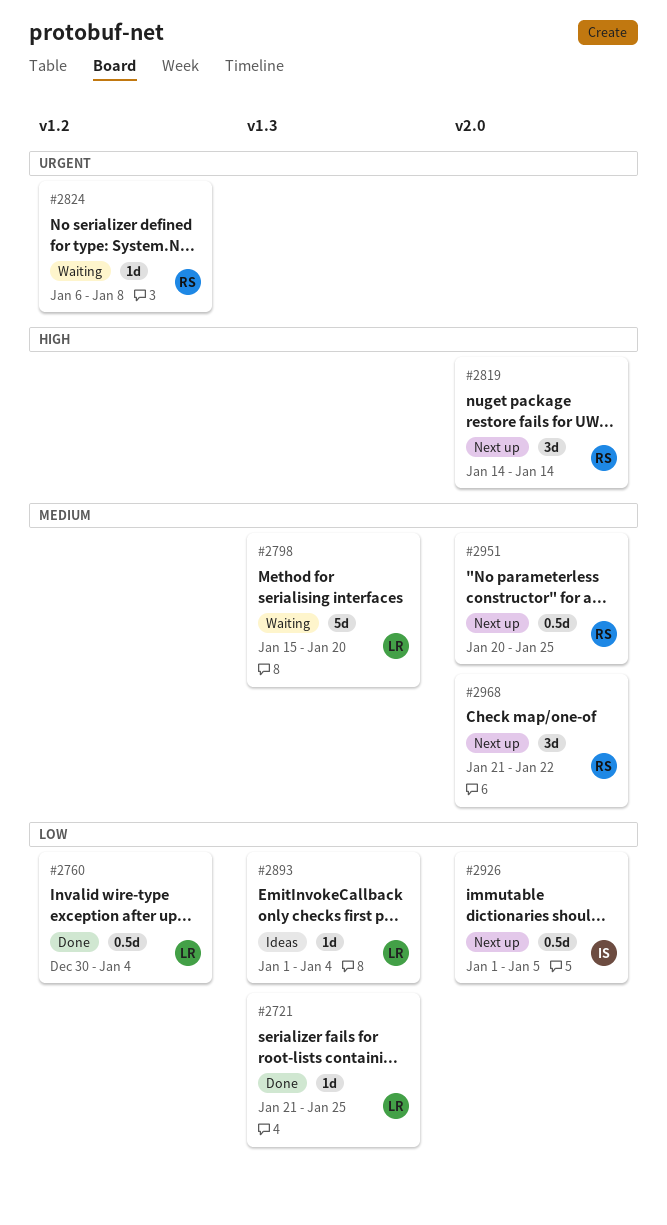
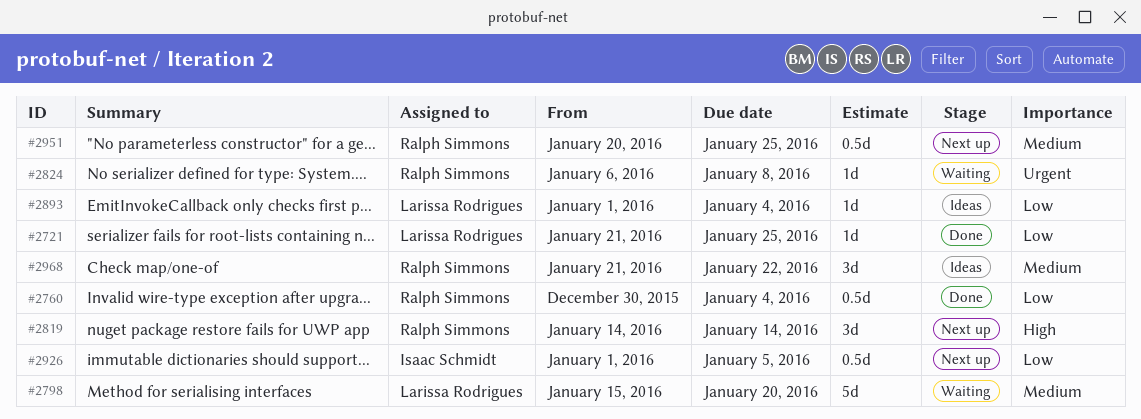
#2760, owner: Larissa Rodrigues -> Ralph Simmons
#2968, status: Next up -> Ideas

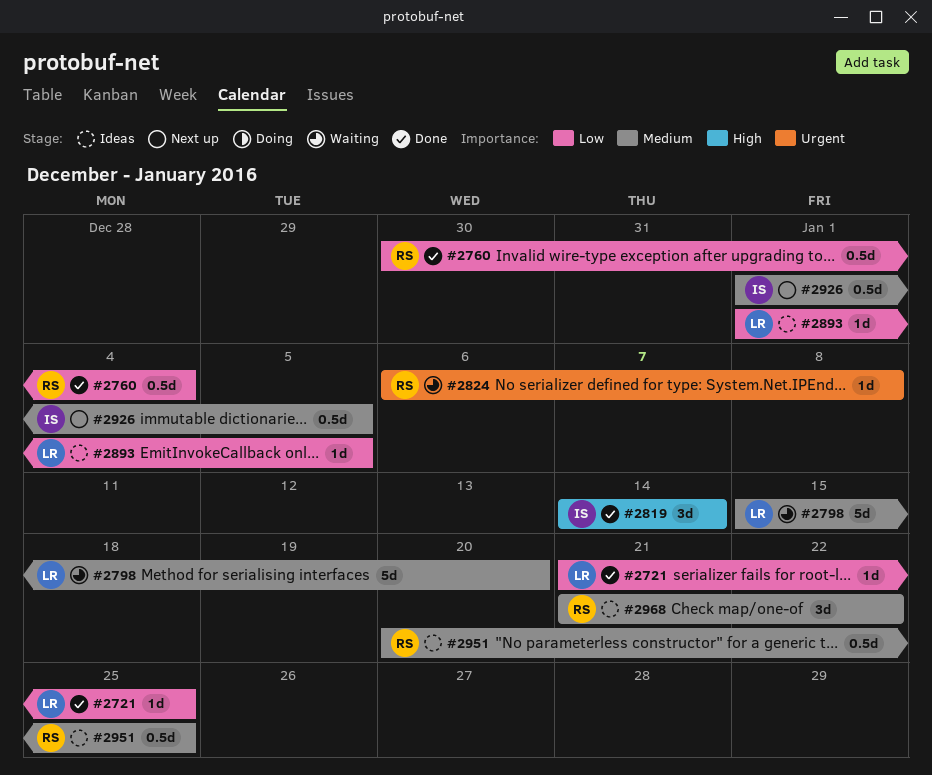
#2819, status: Next up -> Done
#2819, owner: Ralph Simmons -> Isaac Schmidt
#2893, due: Jan 4 -> Jan 5
#2926, priority: Low -> Medium
#2951, status: Next up -> Ideas

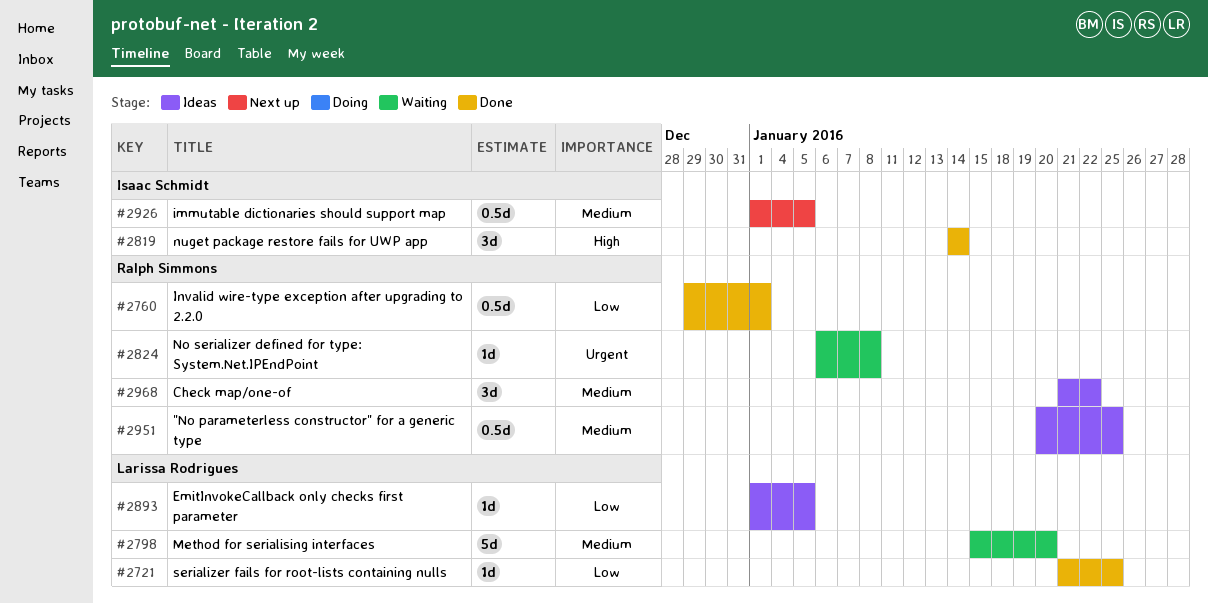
#2760, start: Dec 30 -> Dec 29
#2760, due: Jan 4 -> Jan 1

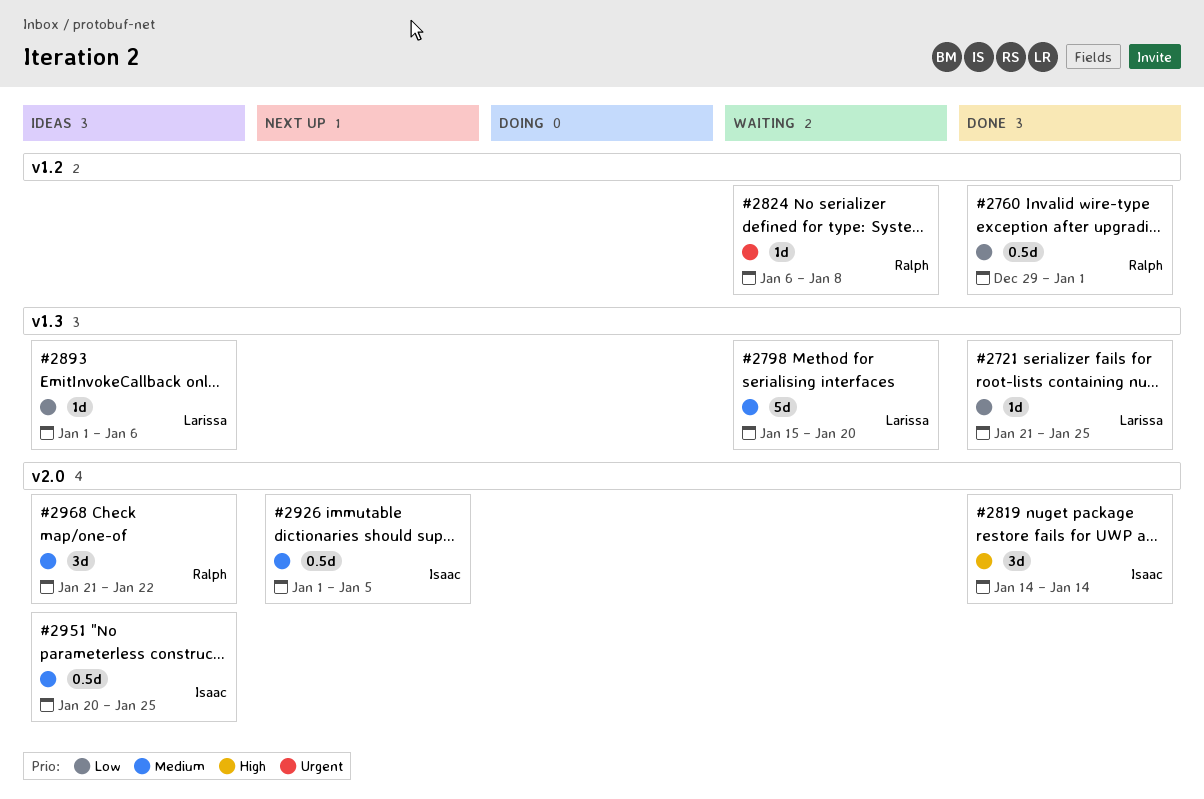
#2893, due: Jan 5 -> Jan 6
#2951, owner: Ralph Simmons -> Isaac Schmidt

